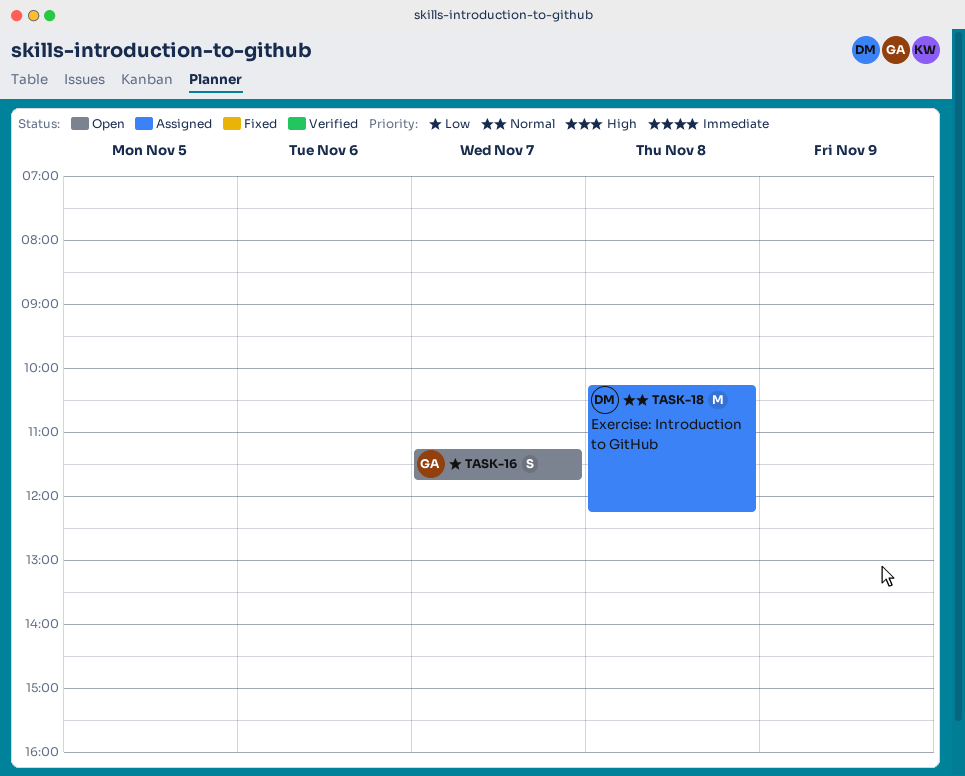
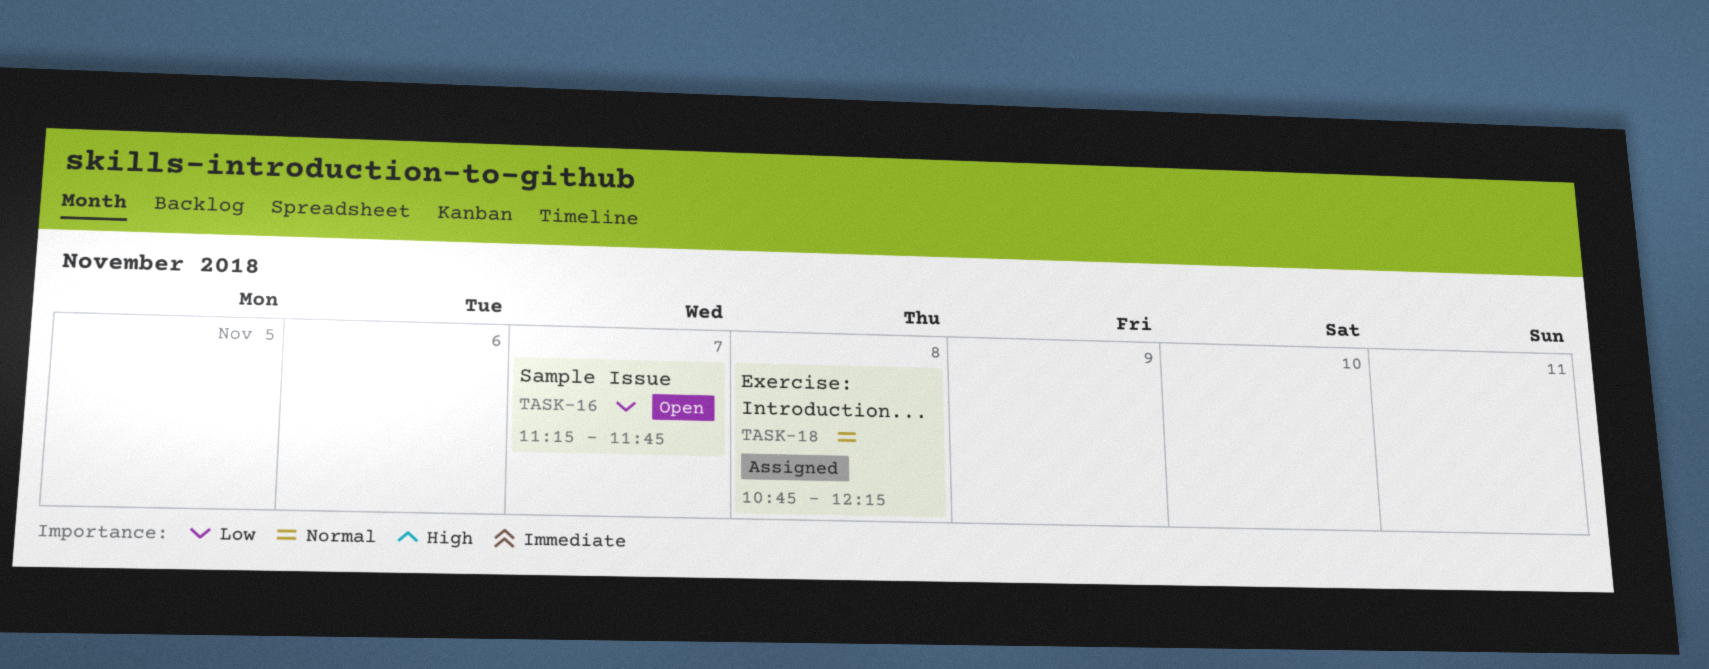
TASK-18, begins: 10:15 -> 10:45

